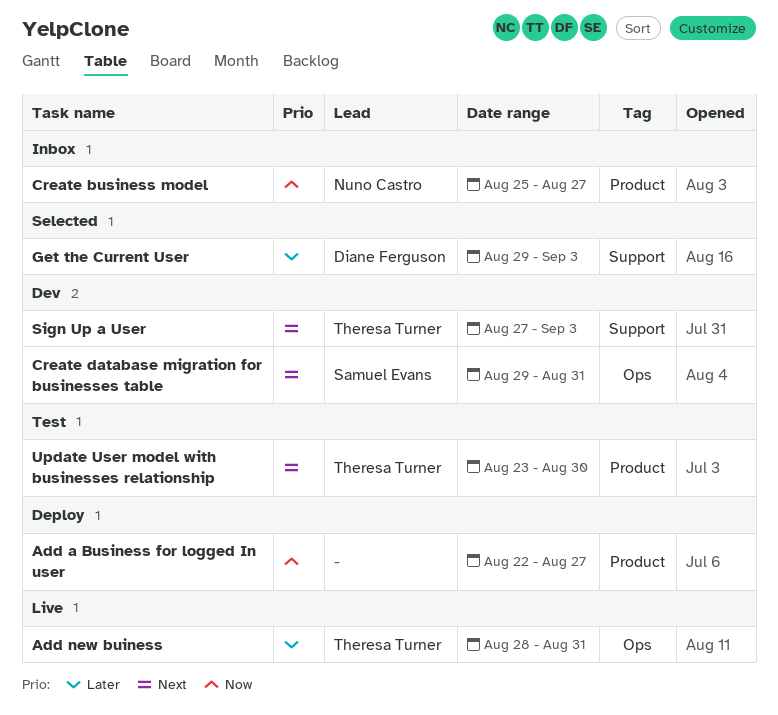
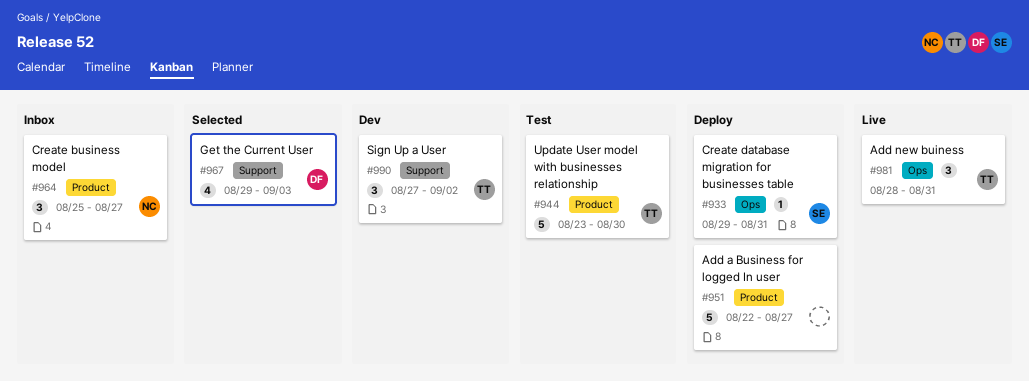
Create database migration for businesses table, status: Dev -> Deploy
Sign Up a User, due: Sep 3 -> Sep 2

